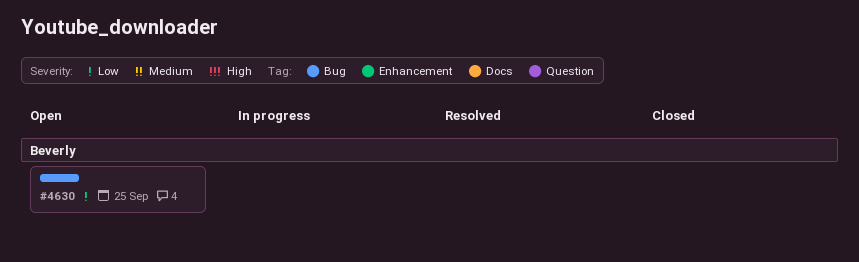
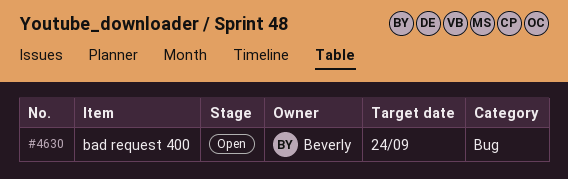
#4630, due: Sep 25 -> Sep 24

